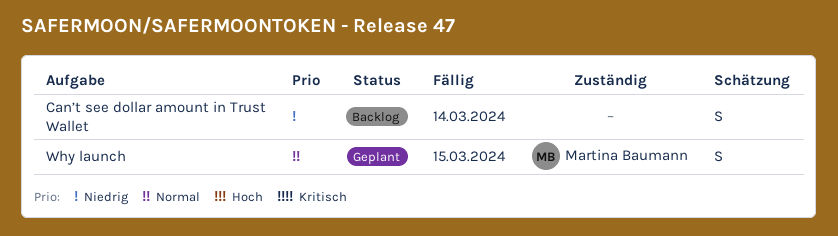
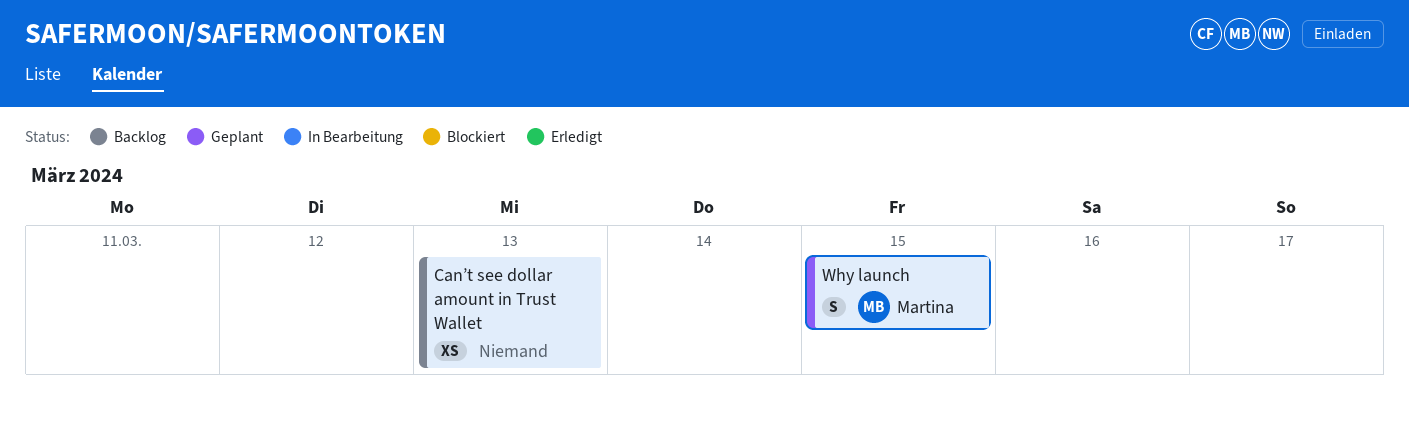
Can’t see dollar amount in Trust Wallet, estimate: S -> XS
Can’t see dollar amount in Trust Wallet, due: Mar 14 -> Mar 13

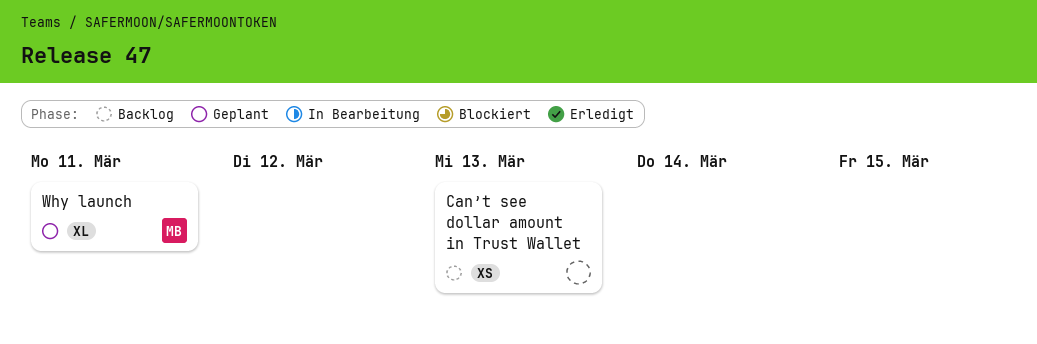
Why launch, estimate: S -> XL
Why launch, due: Mar 15 -> Mar 11

